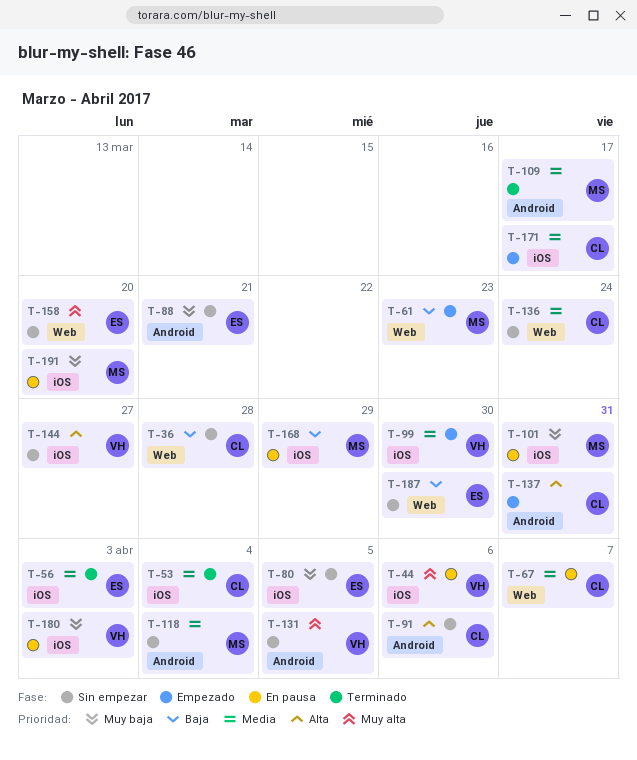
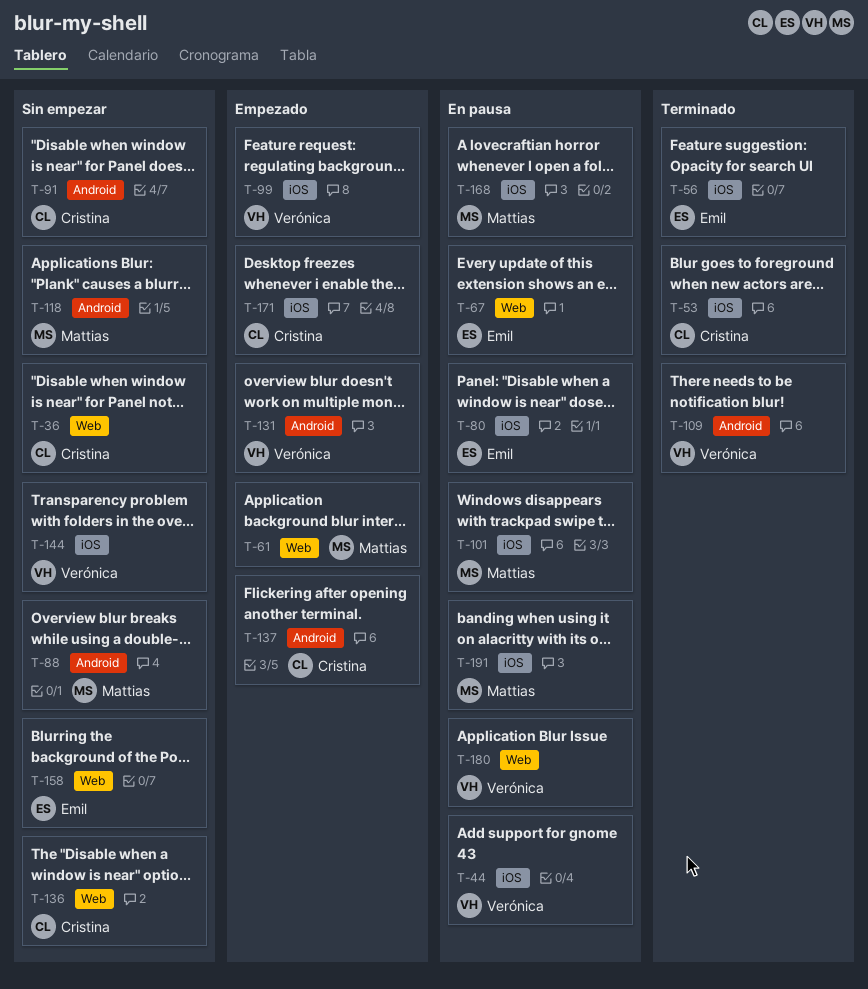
T-67, owner: Cristina -> Emil
T-80, status: Sin empezar -> En pausa
T-88, owner: Emil -> Mattias
T-109, owner: Mattias -> Verónica
T-131, status: Sin empezar -> Empezado
T-180, label: iOS -> Web
T-187: present -> none

